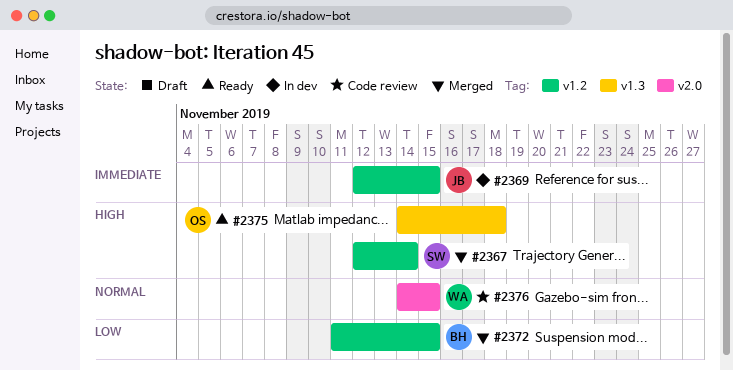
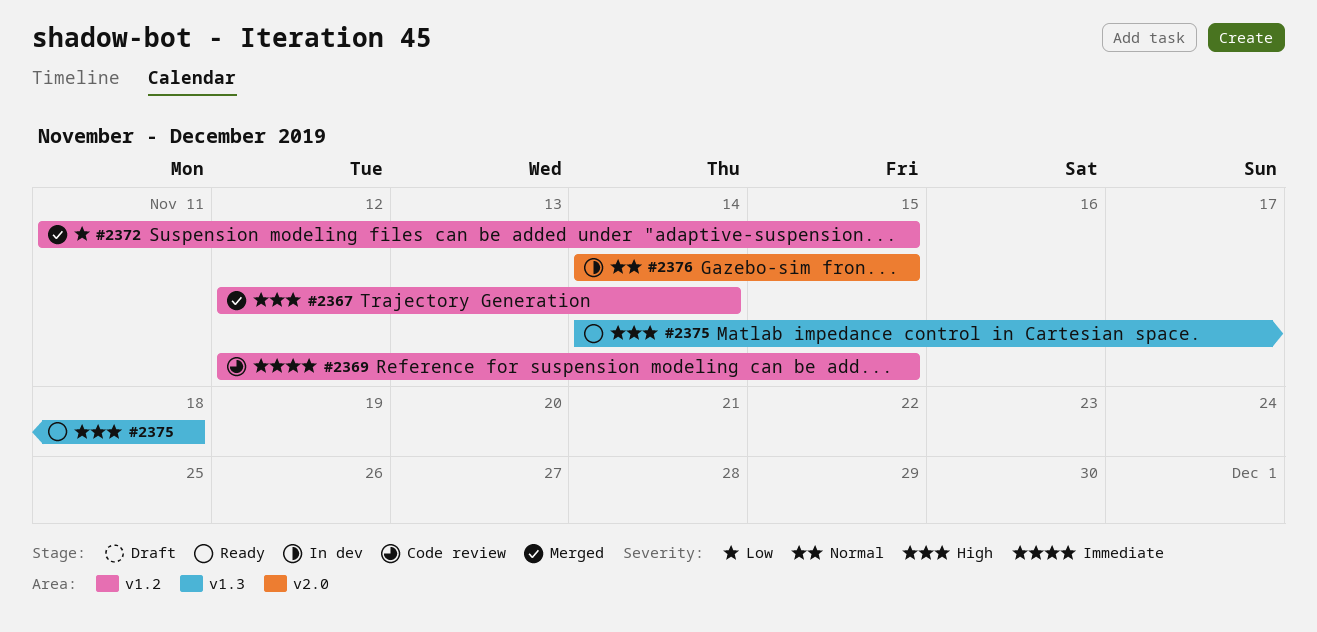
#2369, status: In dev -> Code review
#2376, status: Code review -> In dev

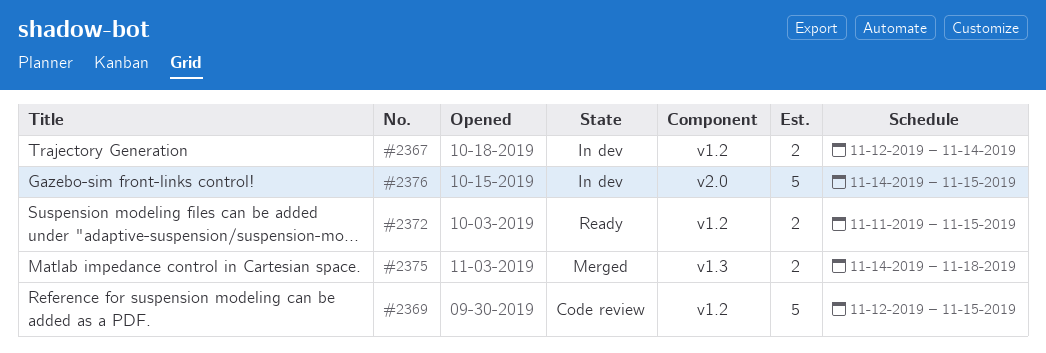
#2367, status: Merged -> In dev
#2372, status: Merged -> Ready
#2375, status: Ready -> Merged

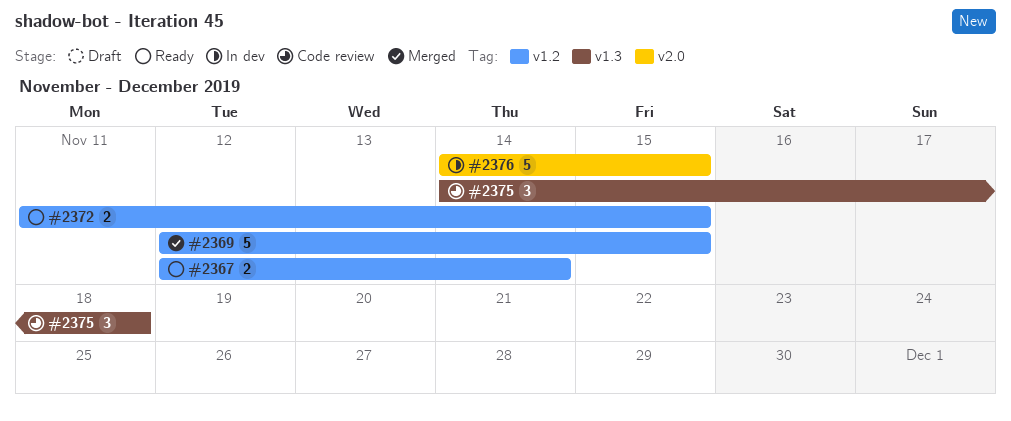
#2367, status: In dev -> Ready
#2369, status: Code review -> Merged
#2375, status: Merged -> Code review
#2375, estimate: 2 -> 3

